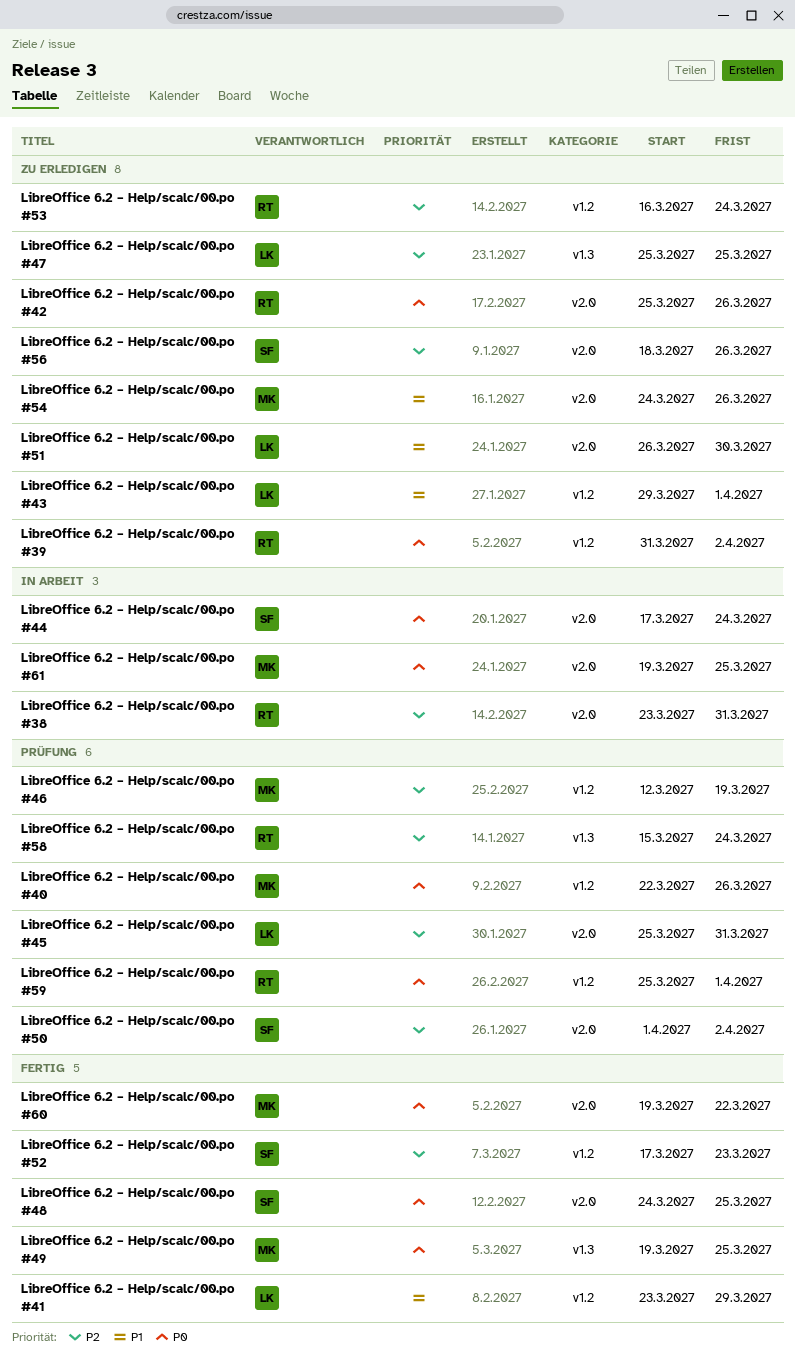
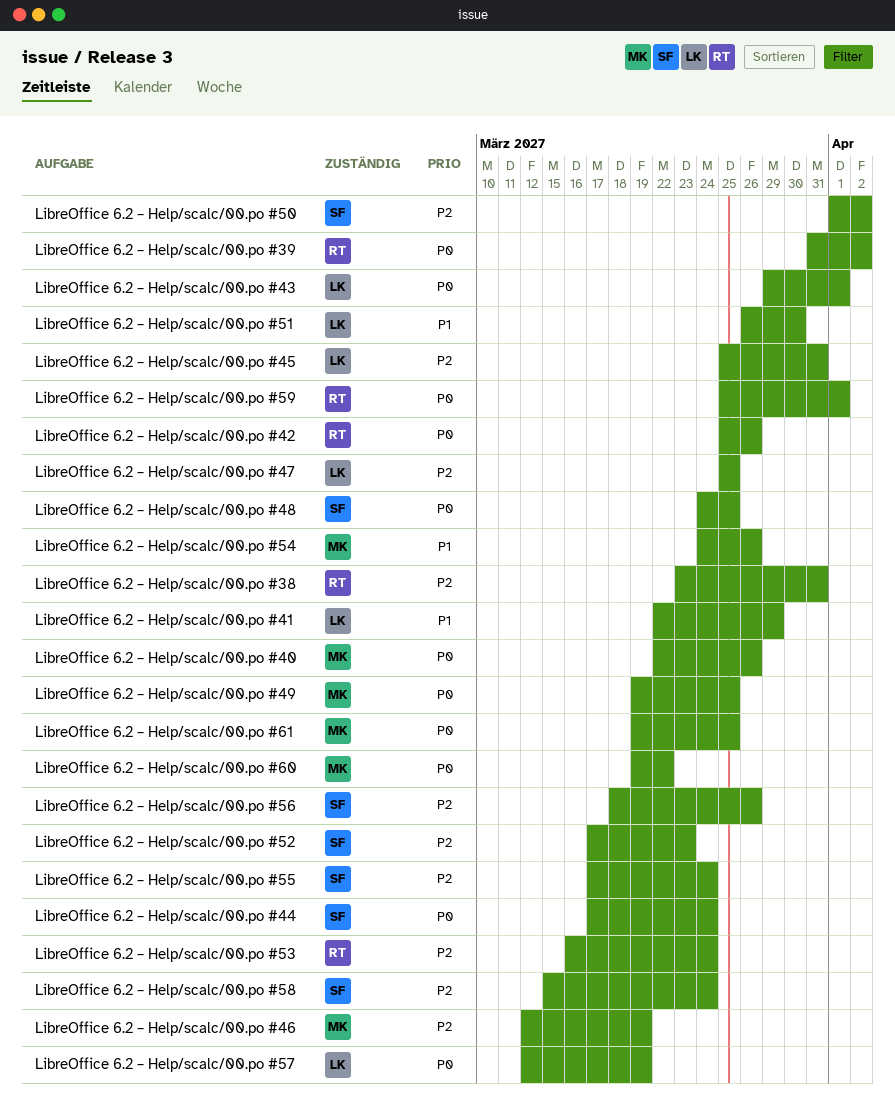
LibreOffice 6.2 – Help/scalc/00.po #41, start: Mar 23 -> Mar 22
LibreOffice 6.2 – Help/scalc/00.po #43, priority: P1 -> P0
LibreOffice 6.2 – Help/scalc/00.po #55: none -> present
LibreOffice 6.2 – Help/scalc/00.po #57: none -> present
LibreOffice 6.2 – Help/scalc/00.po #58, owner: RT -> SF

